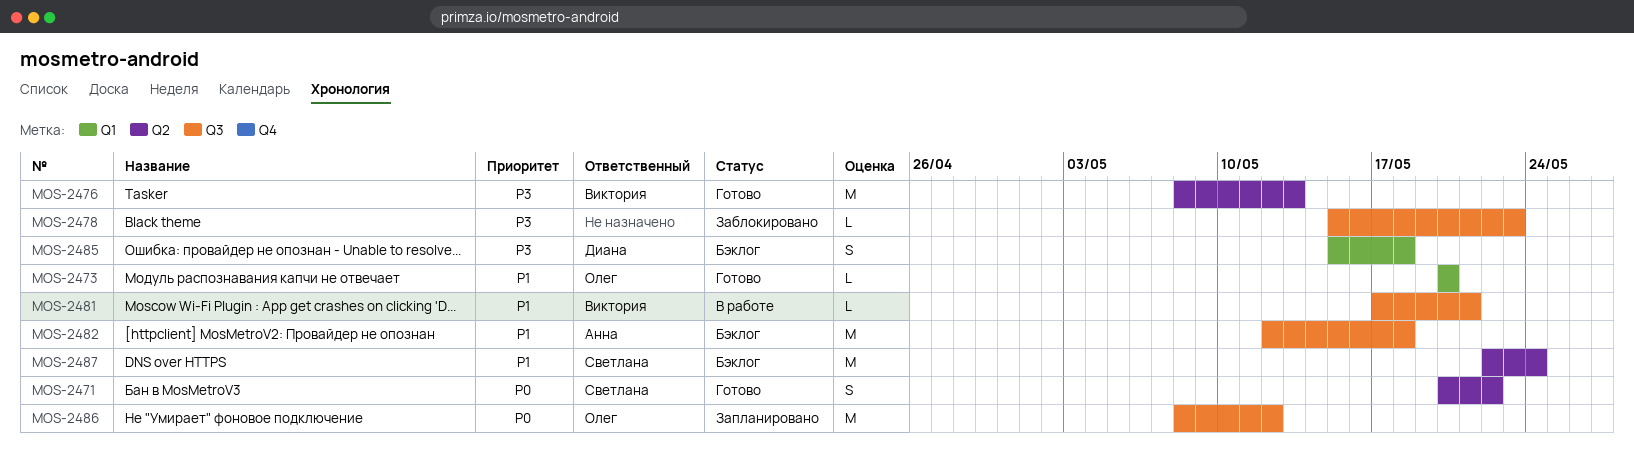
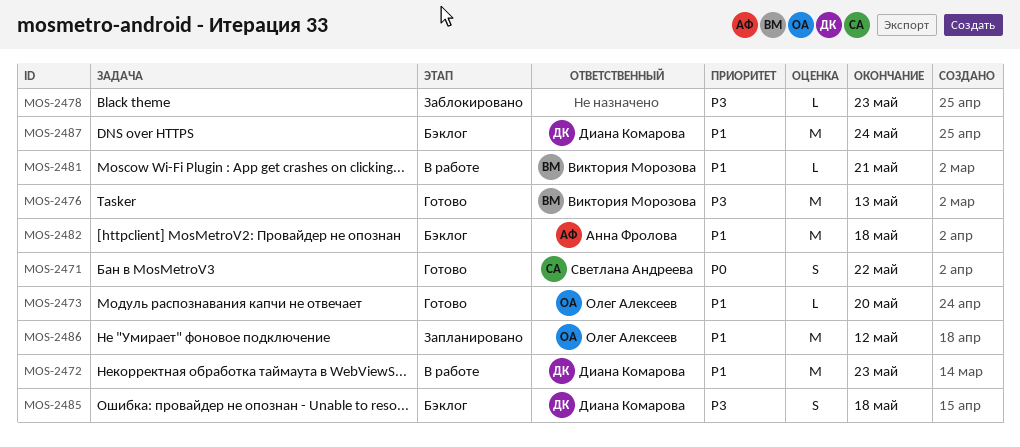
MOS-2472: none -> present
MOS-2486, priority: P0 -> P1
MOS-2487, owner: Светлана Андреева -> Диана Комарова

